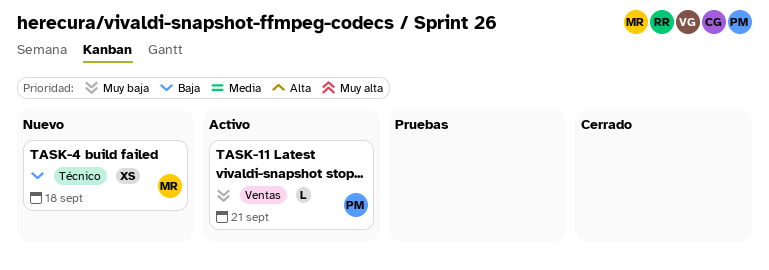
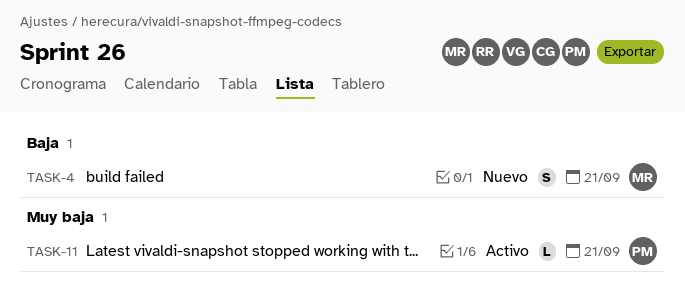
TASK-4, estimate: XS -> S
TASK-4, due: Sep 18 -> Sep 21

